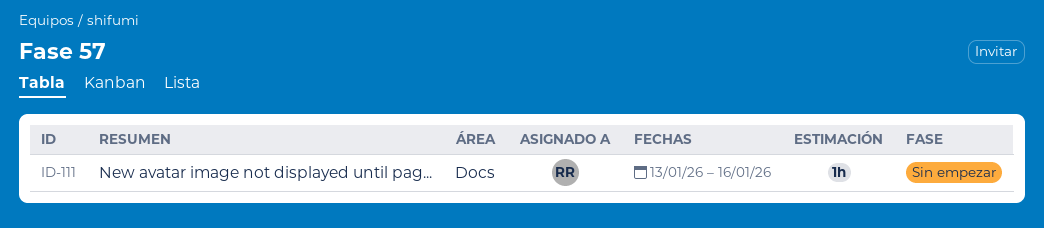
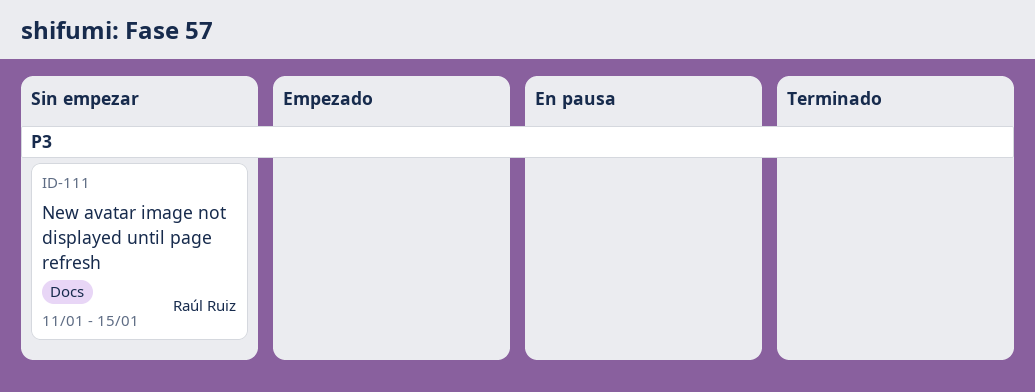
ID-111, start: Jan 13 -> Jan 11
ID-111, due: Jan 16 -> Jan 15

